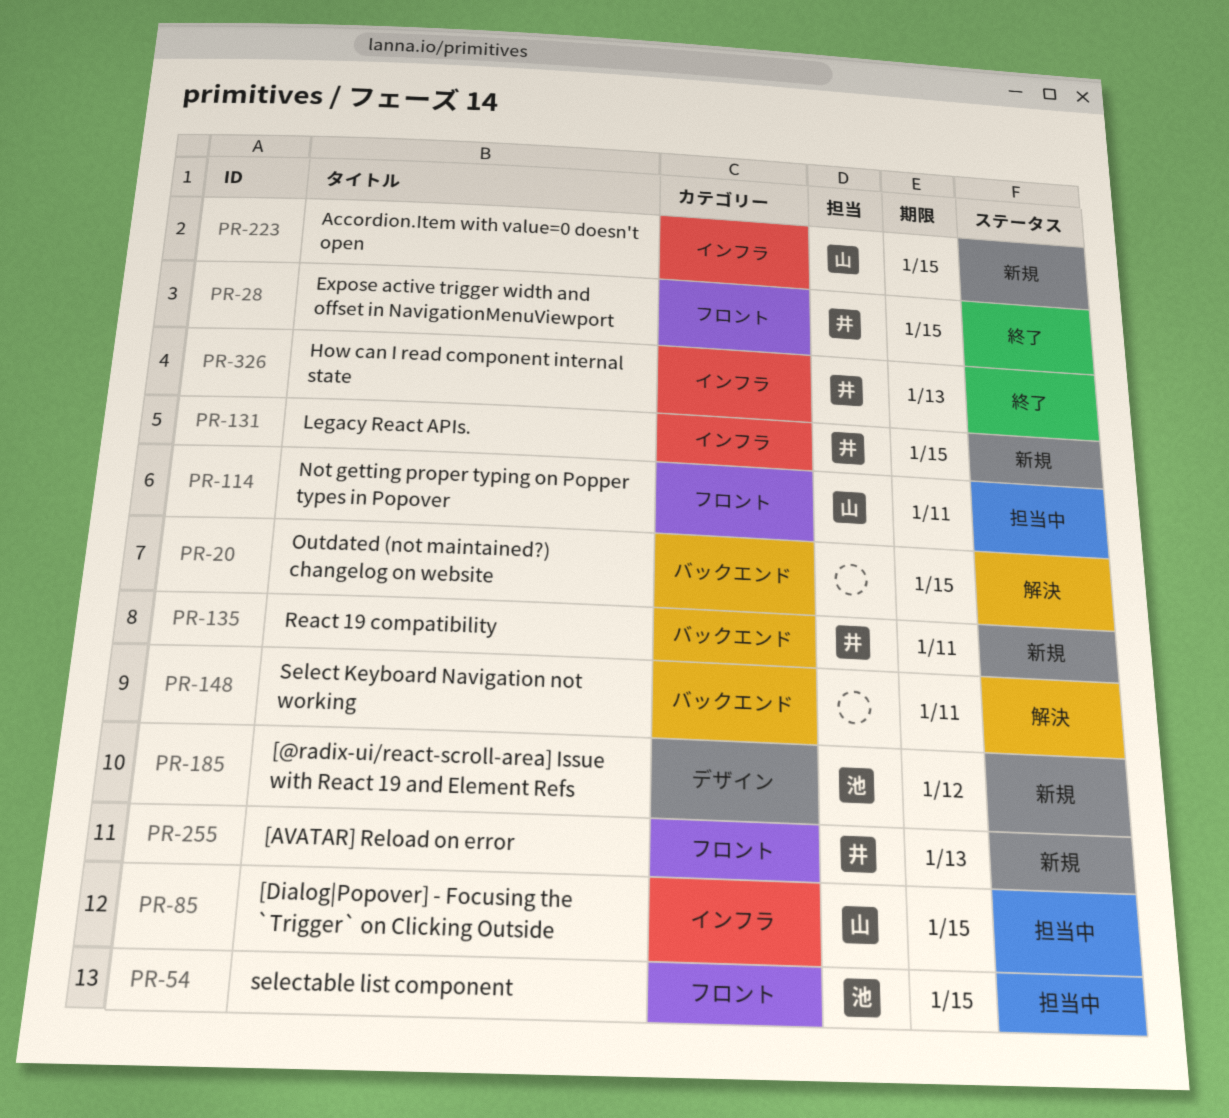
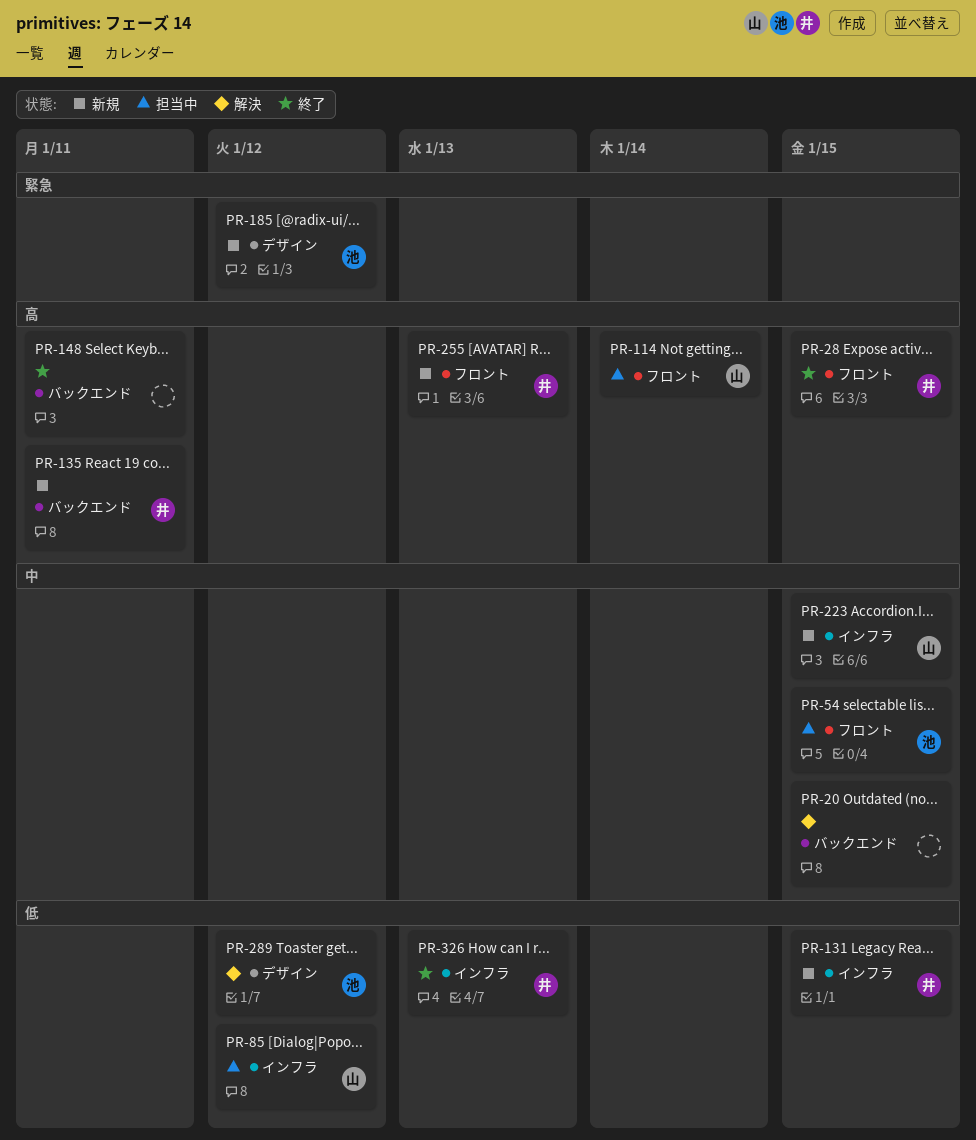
PR-85, due: Jan 15 -> Jan 12
PR-114, due: Jan 11 -> Jan 14
PR-148, status: 解決 -> 終了
PR-289: none -> present

